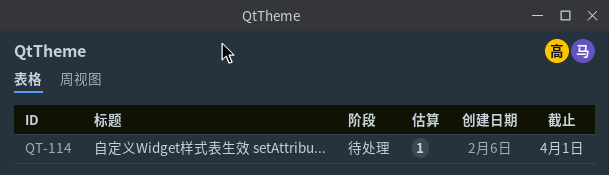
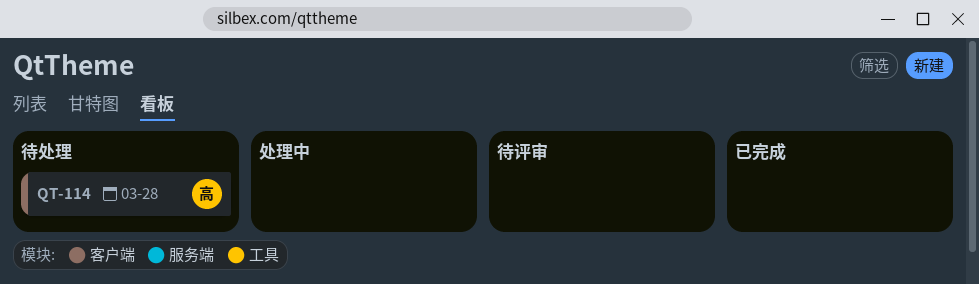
QT-114, due: Apr 1 -> Mar 28

